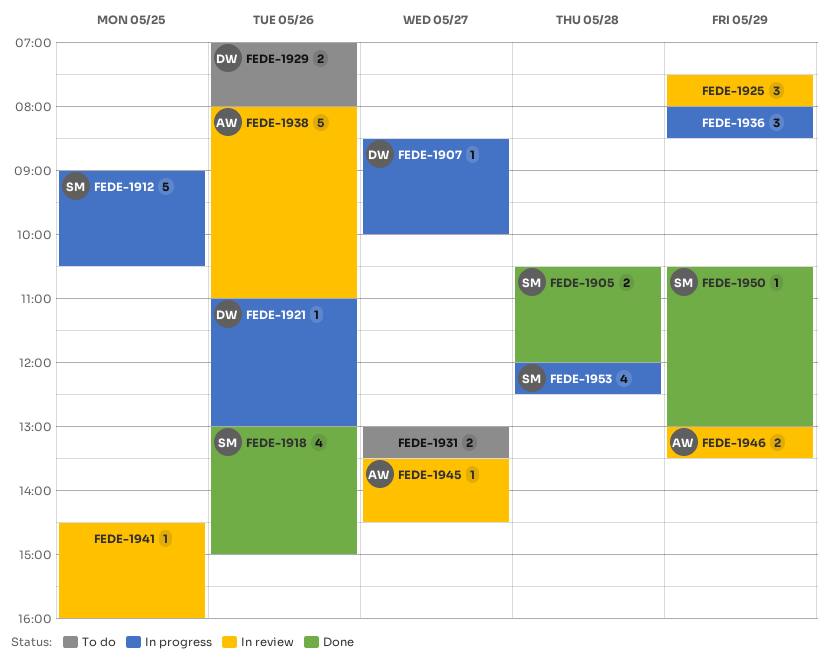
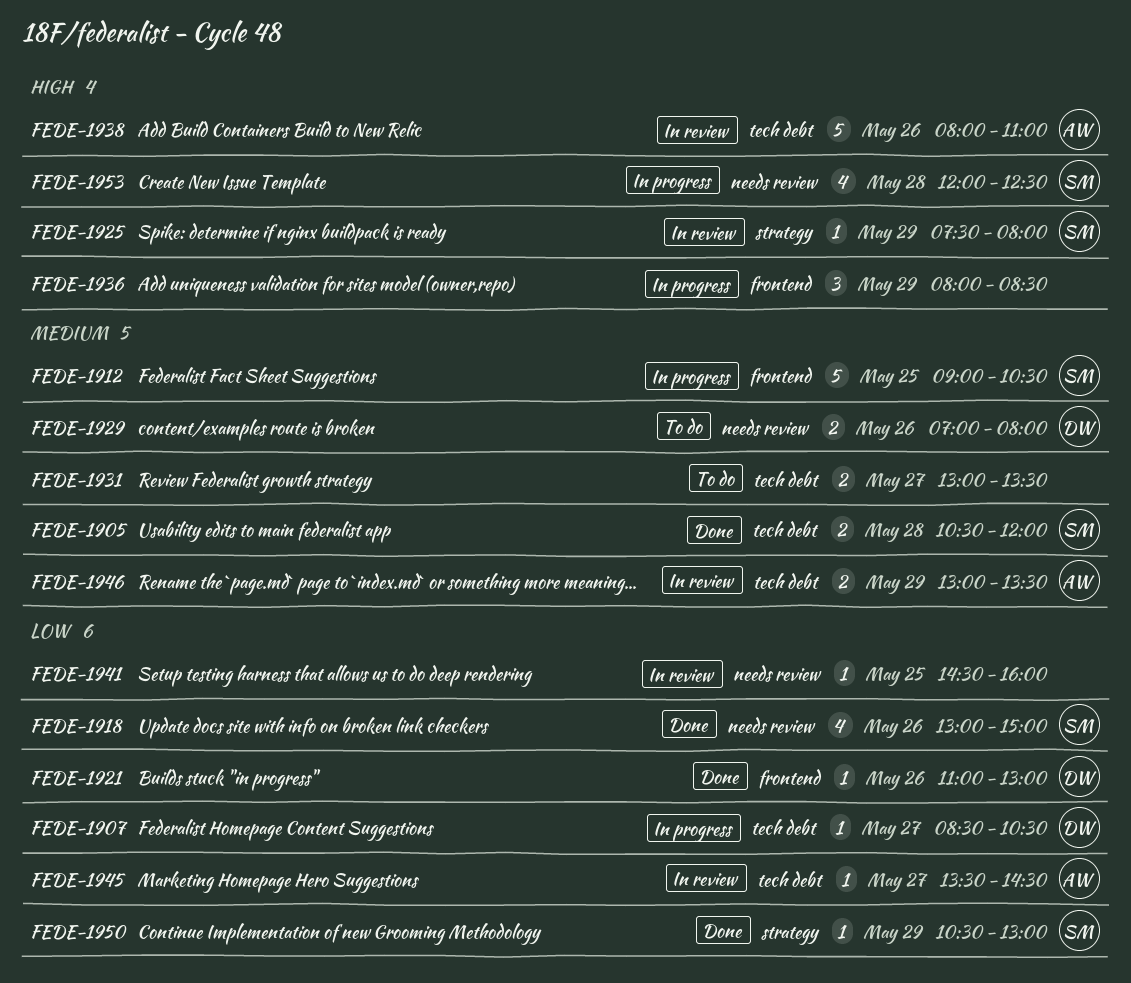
FEDE-1907, ends: 10:00 -> 10:30
FEDE-1921, status: In progress -> Done
FEDE-1925, owner: none -> SM
FEDE-1925, estimate: 3 -> 1

